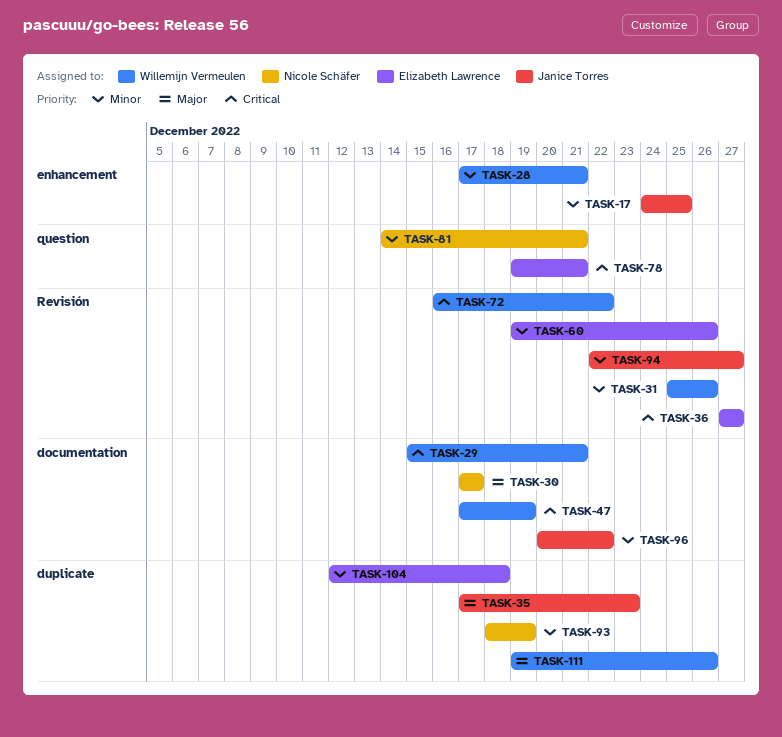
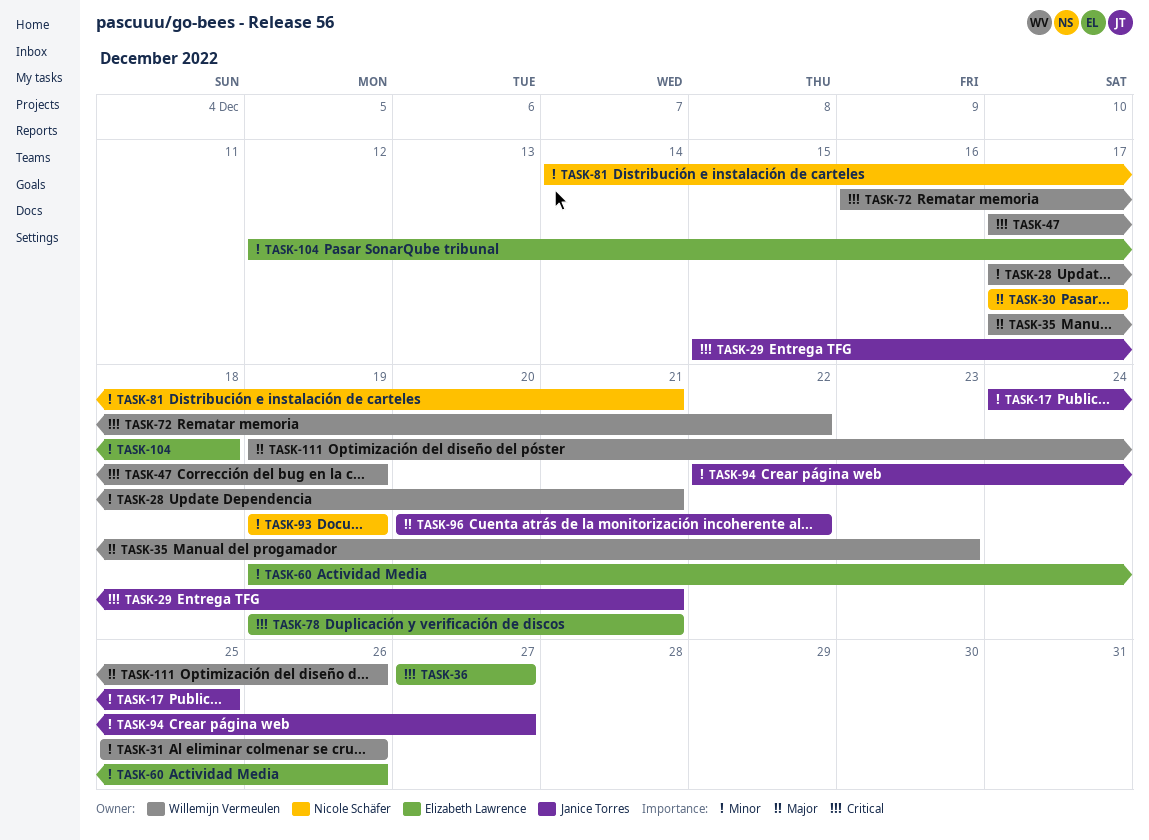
TASK-29, owner: Willemijn Vermeulen -> Janice Torres
TASK-35, owner: Janice Torres -> Willemijn Vermeulen
TASK-93, start: Dec 18 -> Dec 19
TASK-96, priority: Minor -> Major

